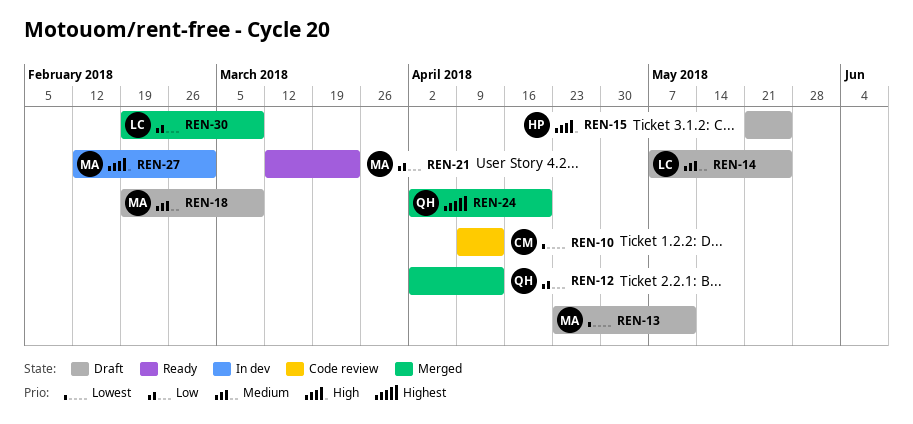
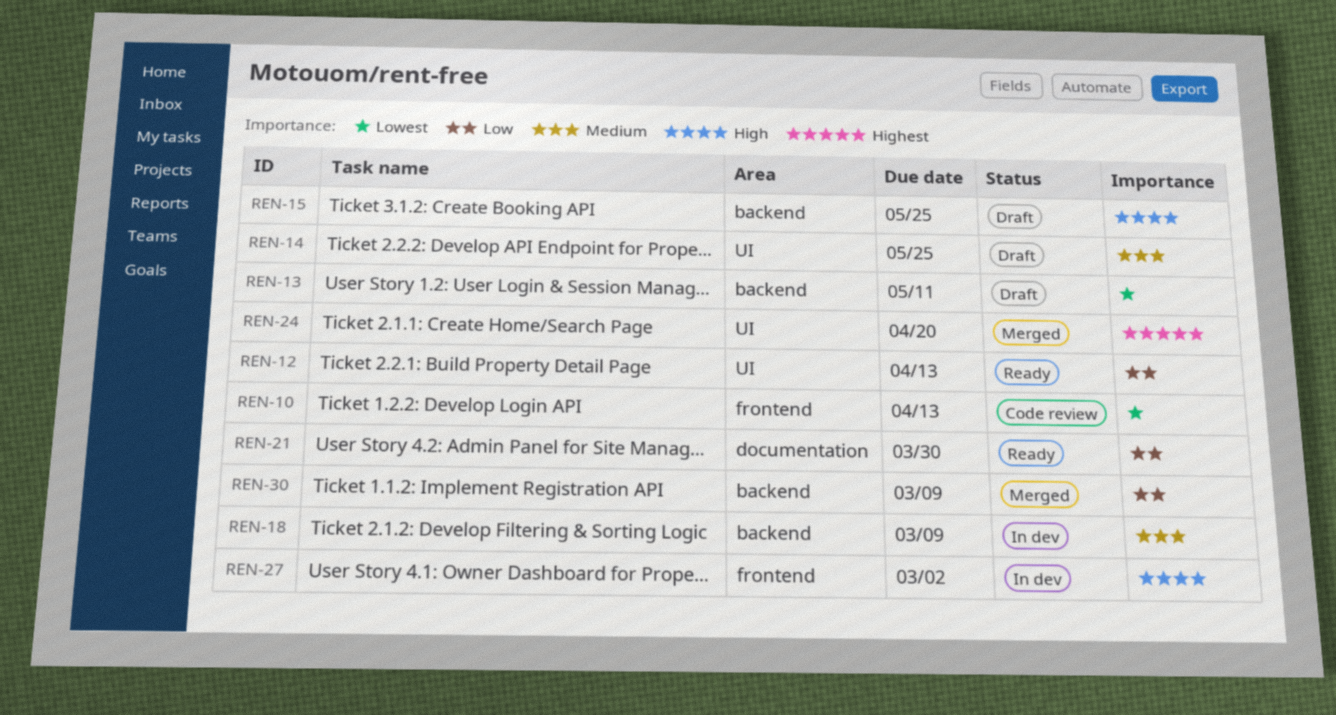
REN-12, status: Merged -> Ready
REN-18, status: Draft -> In dev
REN-21, due: Mar 23 -> Mar 30

